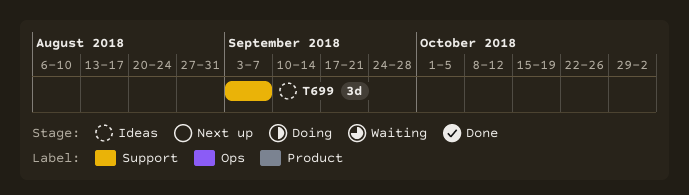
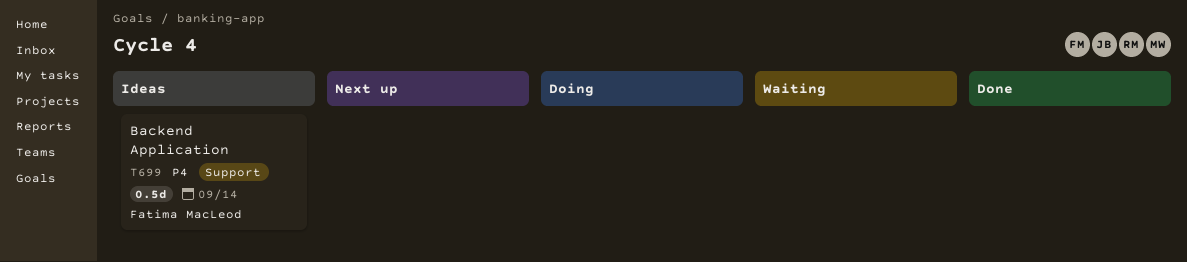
T699, estimate: 3d -> 0.5d
T699, due: Sep 7 -> Sep 14

